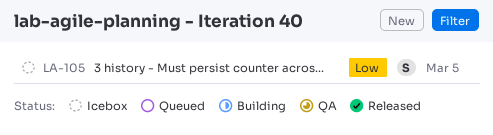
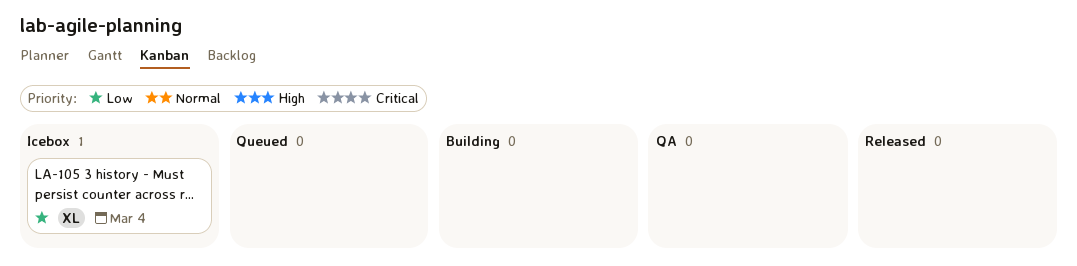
LA-105, estimate: S -> XL
LA-105, due: Mar 5 -> Mar 4

